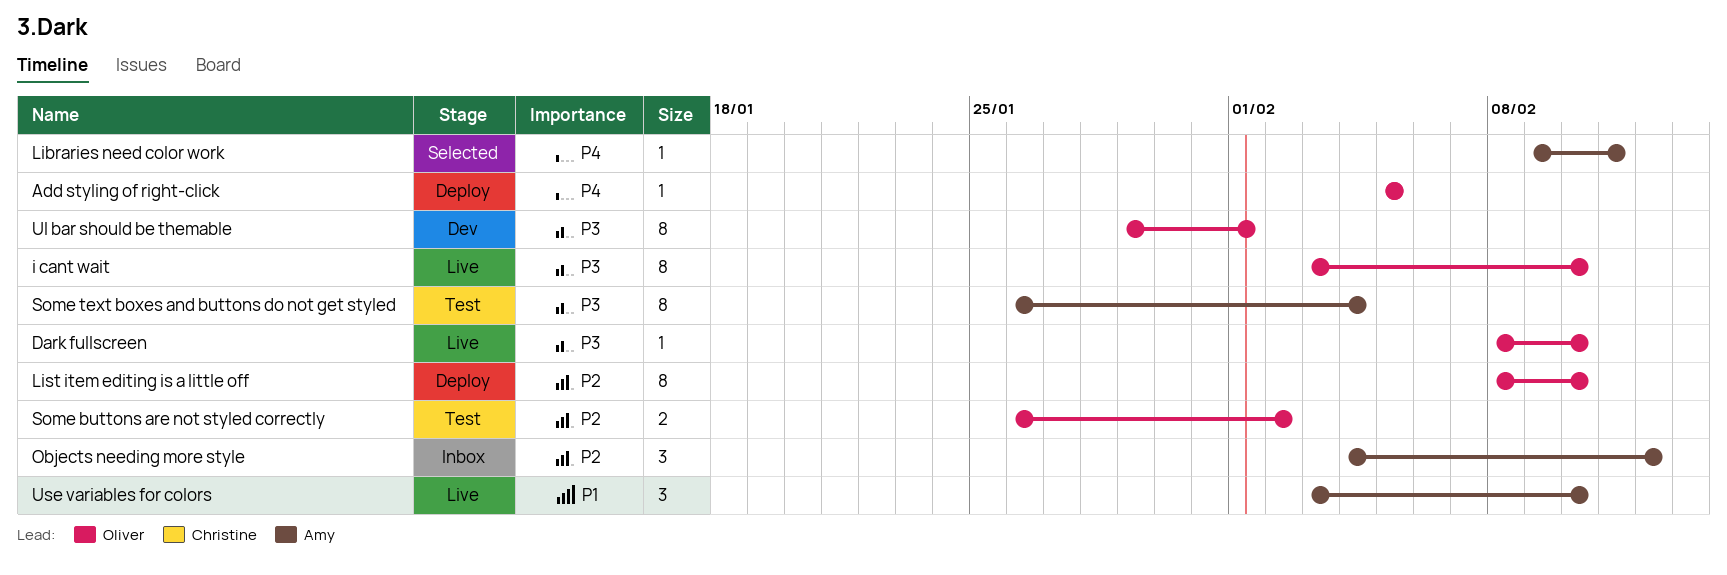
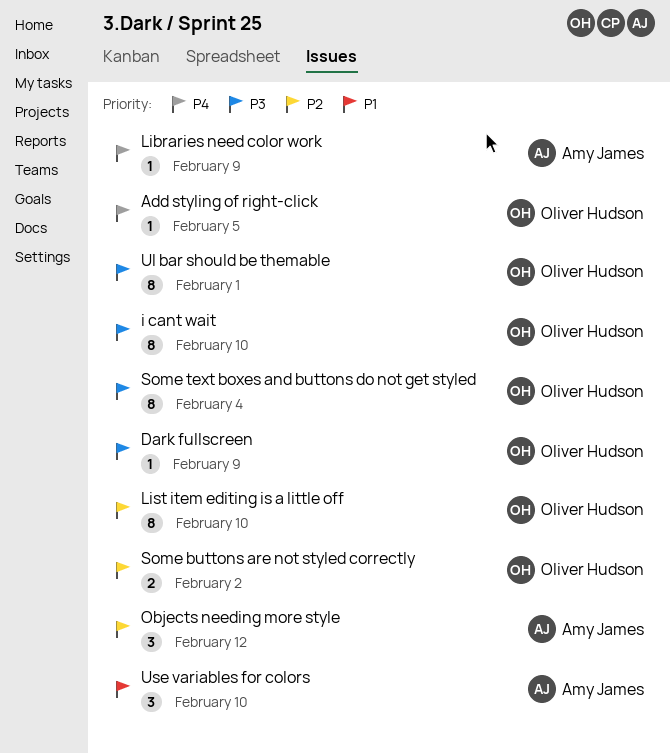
Dark fullscreen, due: Feb 10 -> Feb 9
Libraries need color work, due: Feb 11 -> Feb 9
Some text boxes and buttons do not get styled, owner: Amy James -> Oliver Hudson

